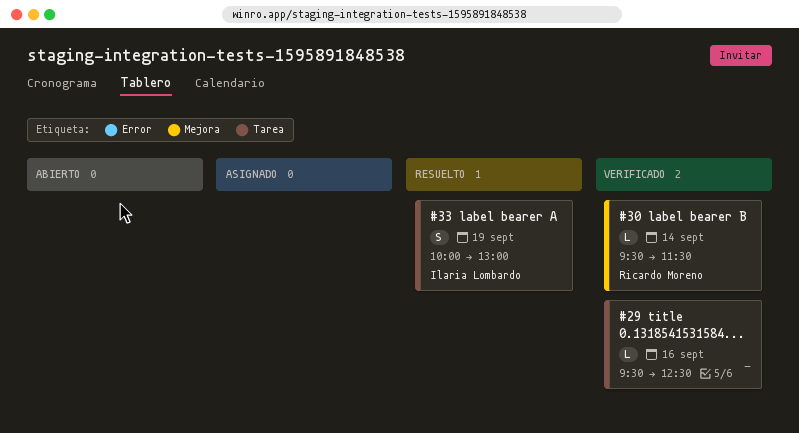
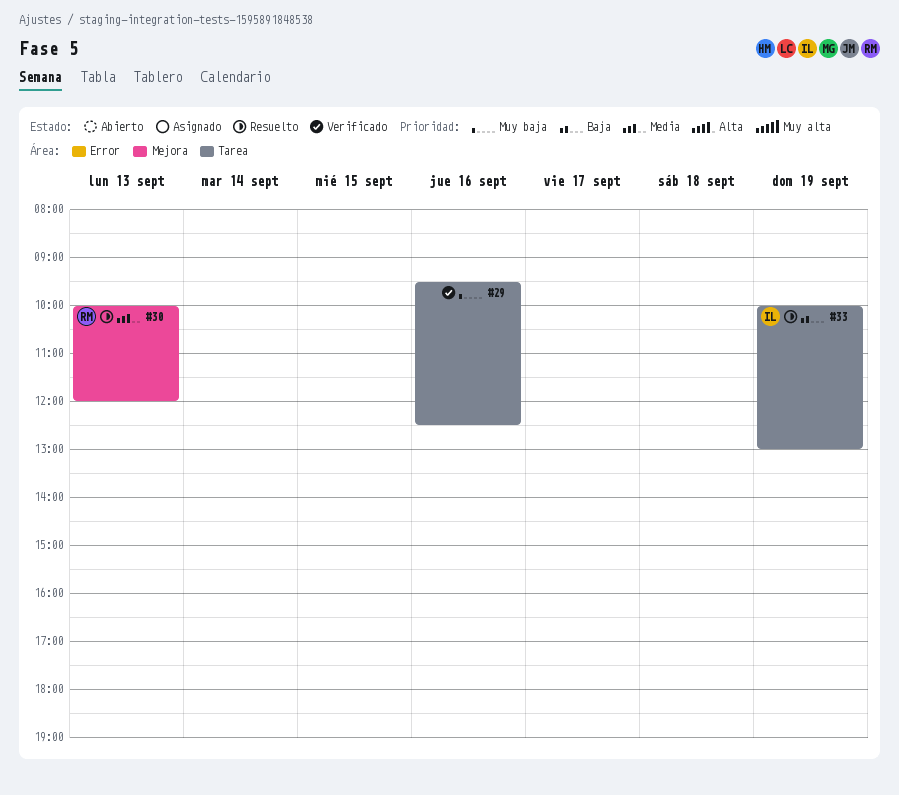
#30, status: Verificado -> Resuelto
#30, day: Sep 14 -> Sep 13
#30, begins: 09:30 -> 10:00
#30, ends: 11:30 -> 12:00

